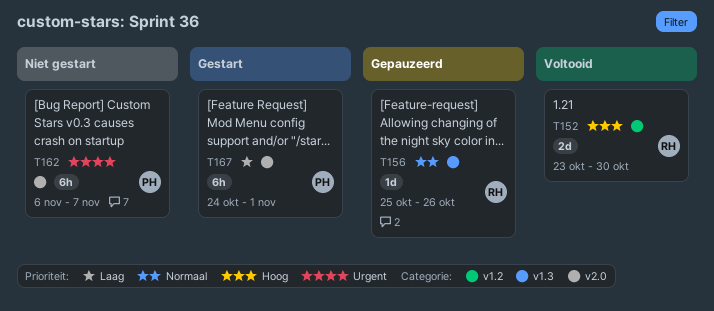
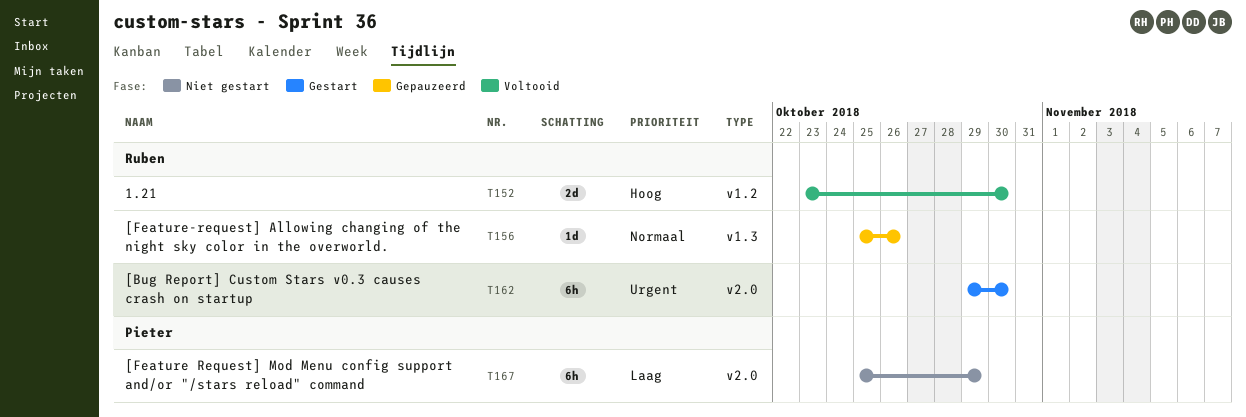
T162, status: Niet gestart -> Gestart
T162, owner: Pieter -> Ruben
T162, start: Nov 6 -> Oct 29
T162, due: Nov 7 -> Oct 30
T167, status: Gestart -> Niet gestart
T167, start: Oct 24 -> Oct 25
T167, due: Nov 1 -> Oct 29

